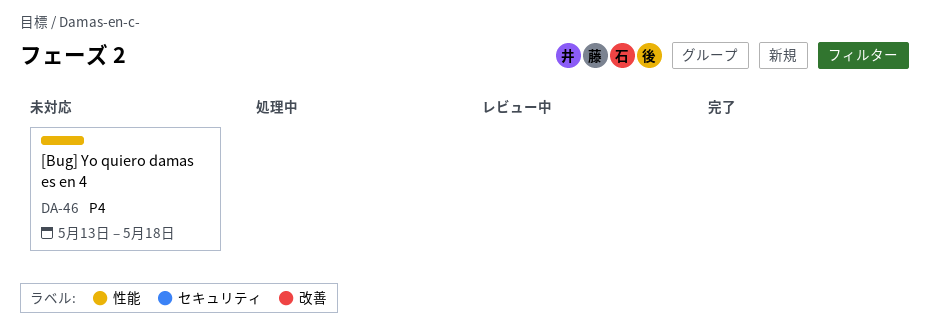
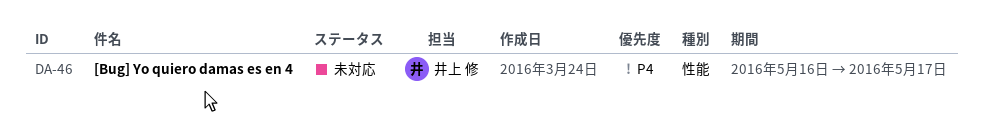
DA-46, start: May 13 -> May 16
DA-46, due: May 18 -> May 17

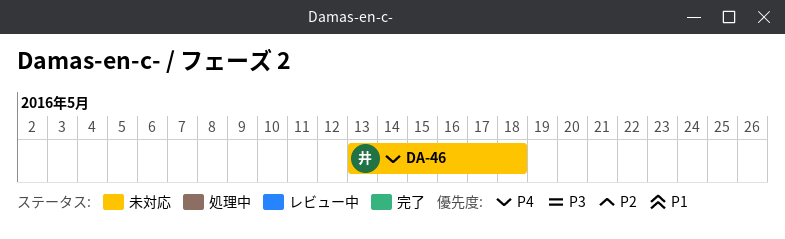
DA-46, start: May 16 -> May 13
DA-46, due: May 17 -> May 18

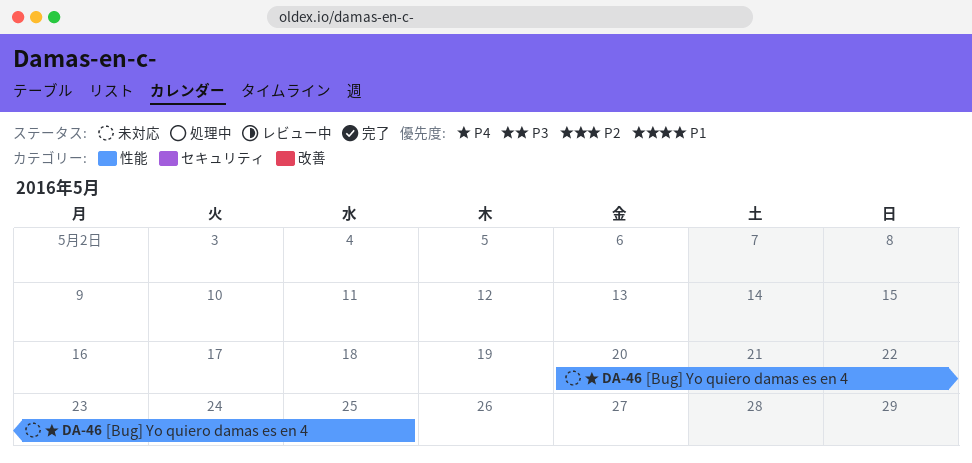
DA-46, start: May 13 -> May 20
DA-46, due: May 18 -> May 25

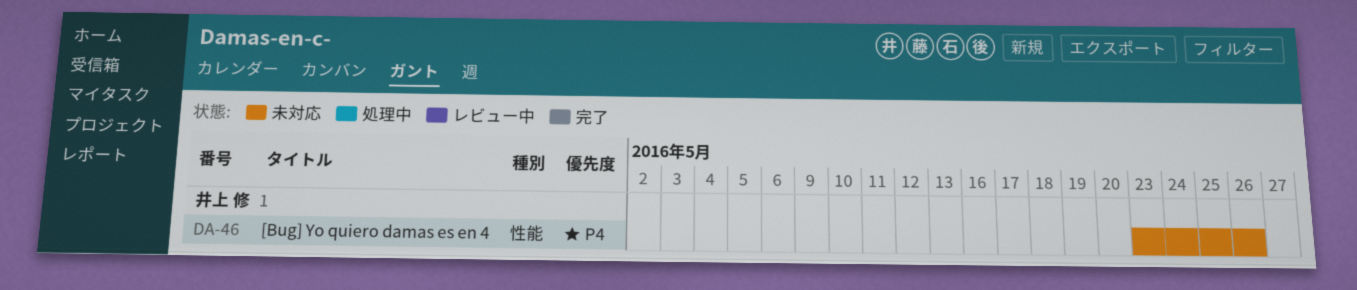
DA-46, start: May 20 -> May 23
DA-46, due: May 25 -> May 26

